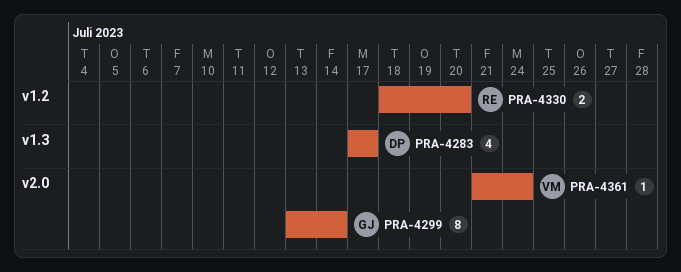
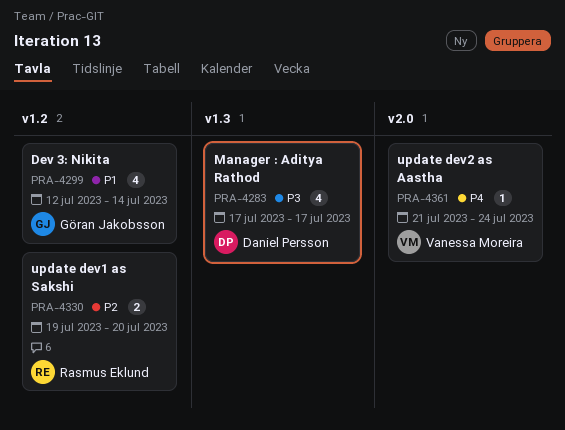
PRA-4299, label: v2.0 -> v1.2
PRA-4299, estimate: 8 -> 4
PRA-4299, start: Jul 13 -> Jul 12
PRA-4330, start: Jul 18 -> Jul 19

